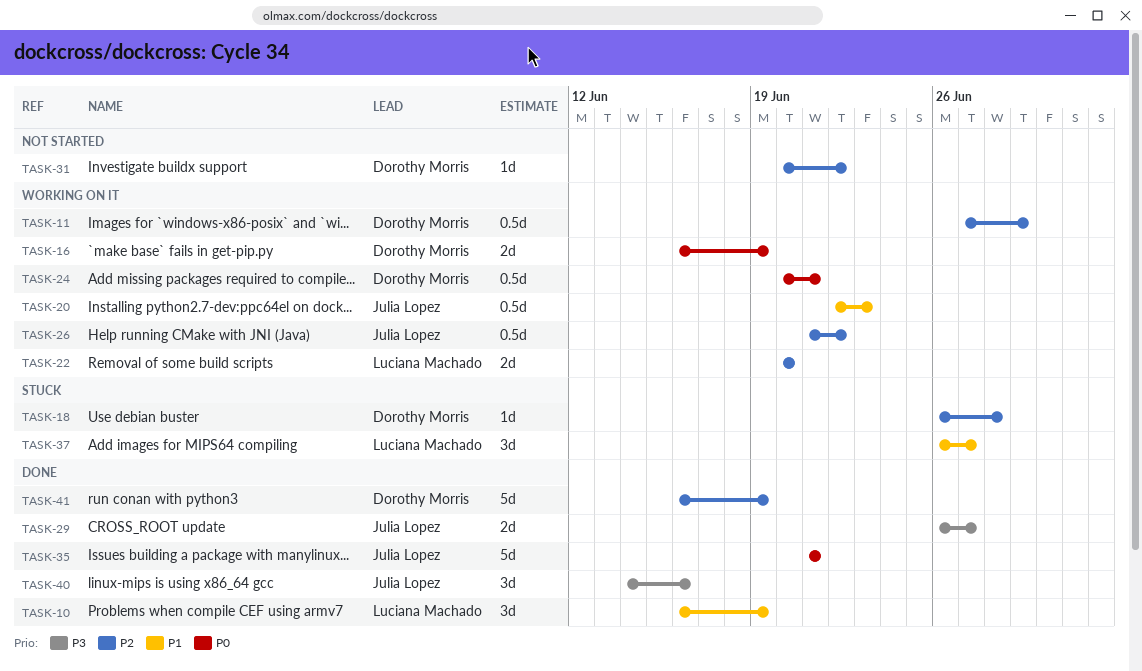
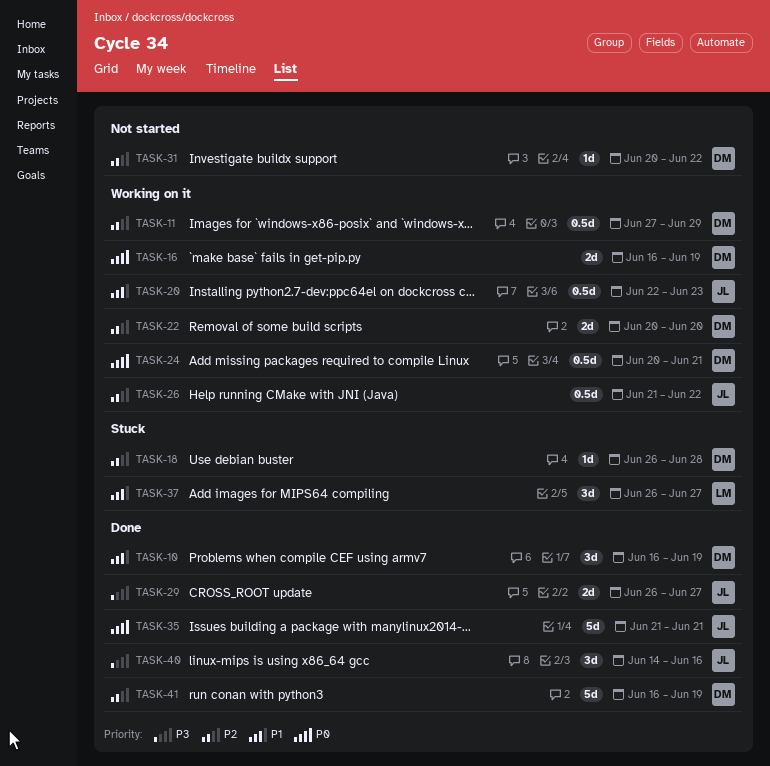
TASK-10, owner: Luciana Machado -> Dorothy Morris
TASK-22, owner: Luciana Machado -> Dorothy Morris

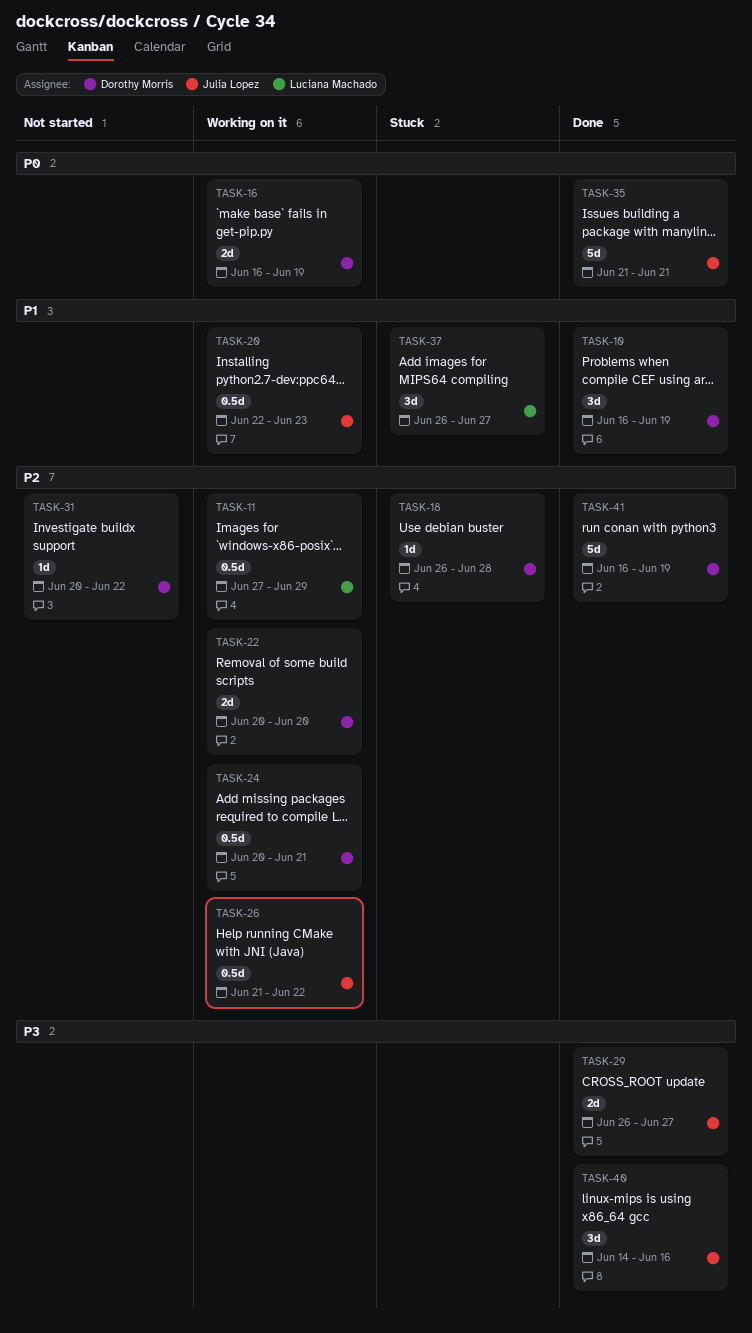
TASK-11, owner: Dorothy Morris -> Luciana Machado
TASK-24, priority: P0 -> P2

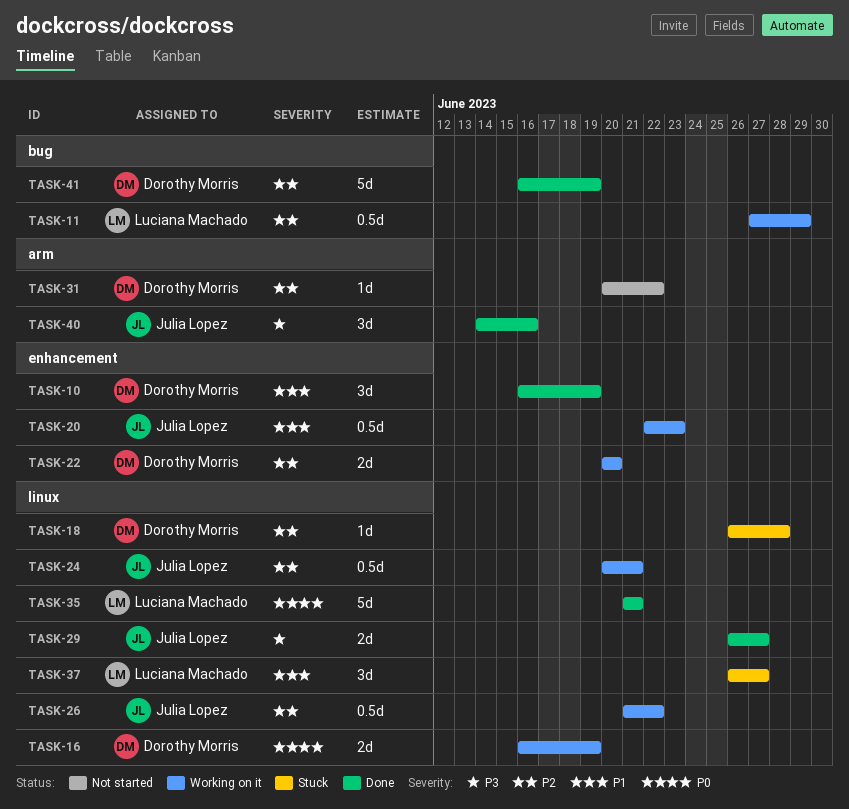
TASK-24, owner: Dorothy Morris -> Julia Lopez
TASK-35, owner: Julia Lopez -> Luciana Machado

